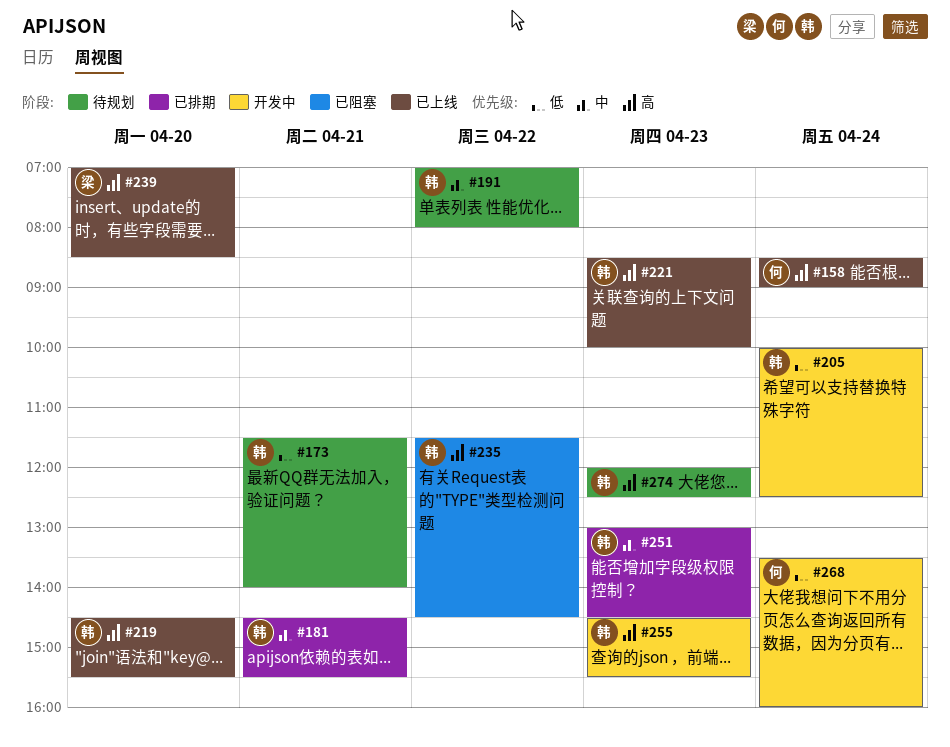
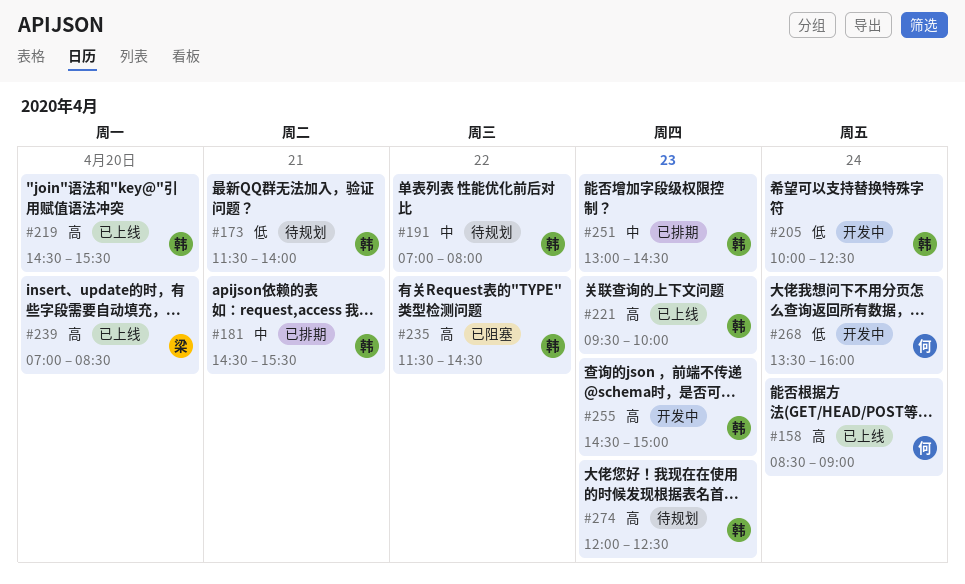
#221, begins: 08:30 -> 09:30
#255, ends: 15:30 -> 15:00

